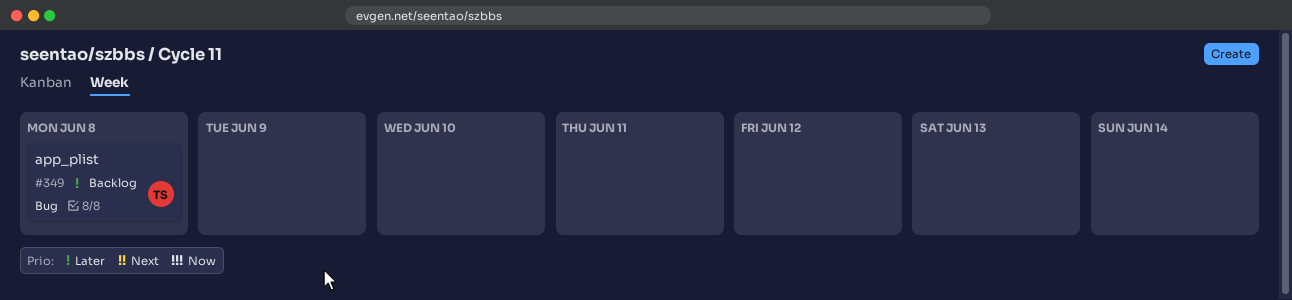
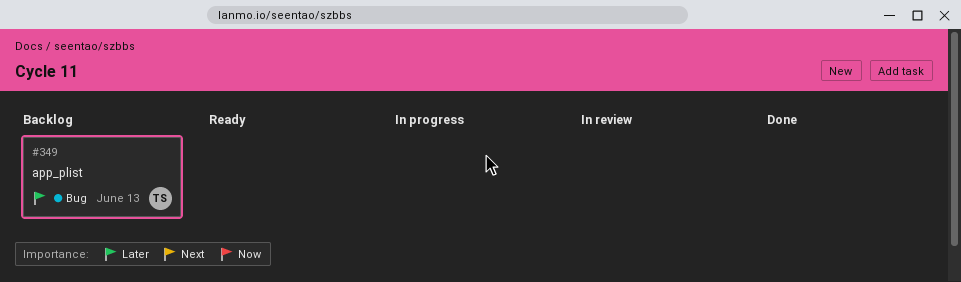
#349, due: Jun 8 -> Jun 13

